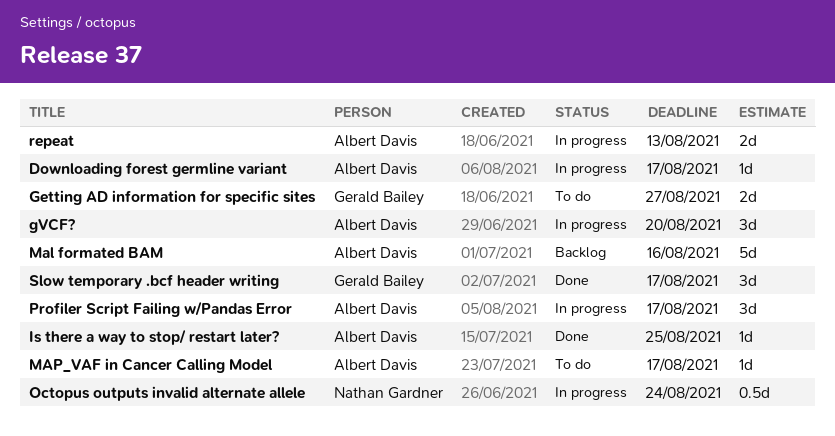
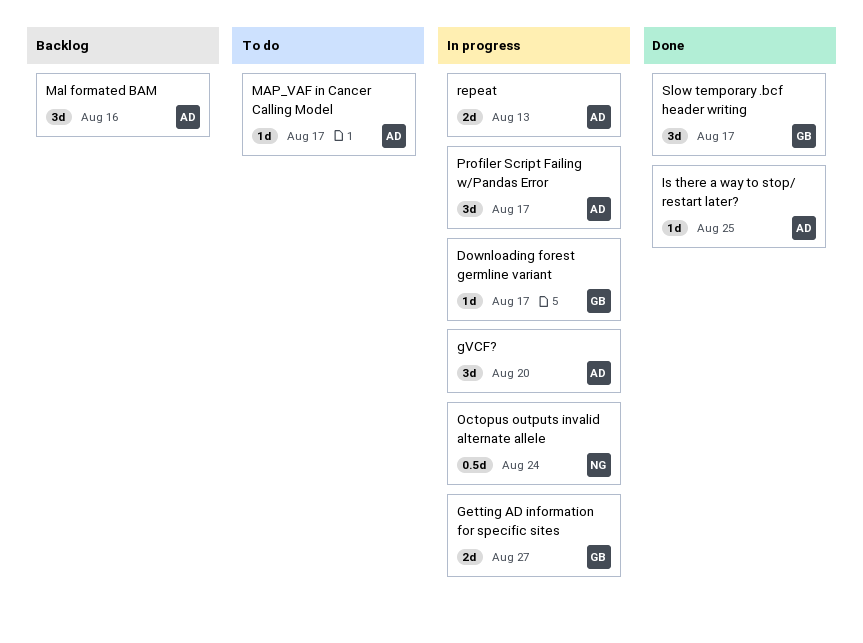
Downloading forest germline variant, owner: Albert Davis -> Gerald Bailey
Getting AD information for specific sites, status: To do -> In progress
Mal formated BAM, estimate: 5d -> 3d

